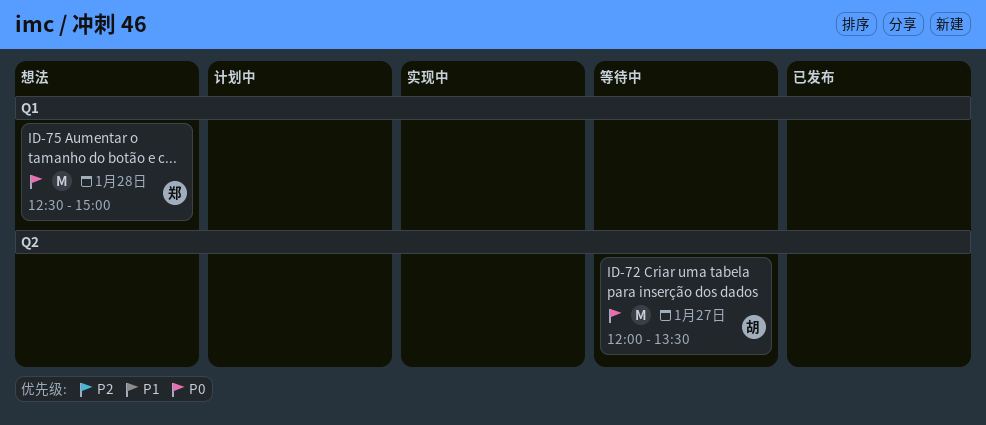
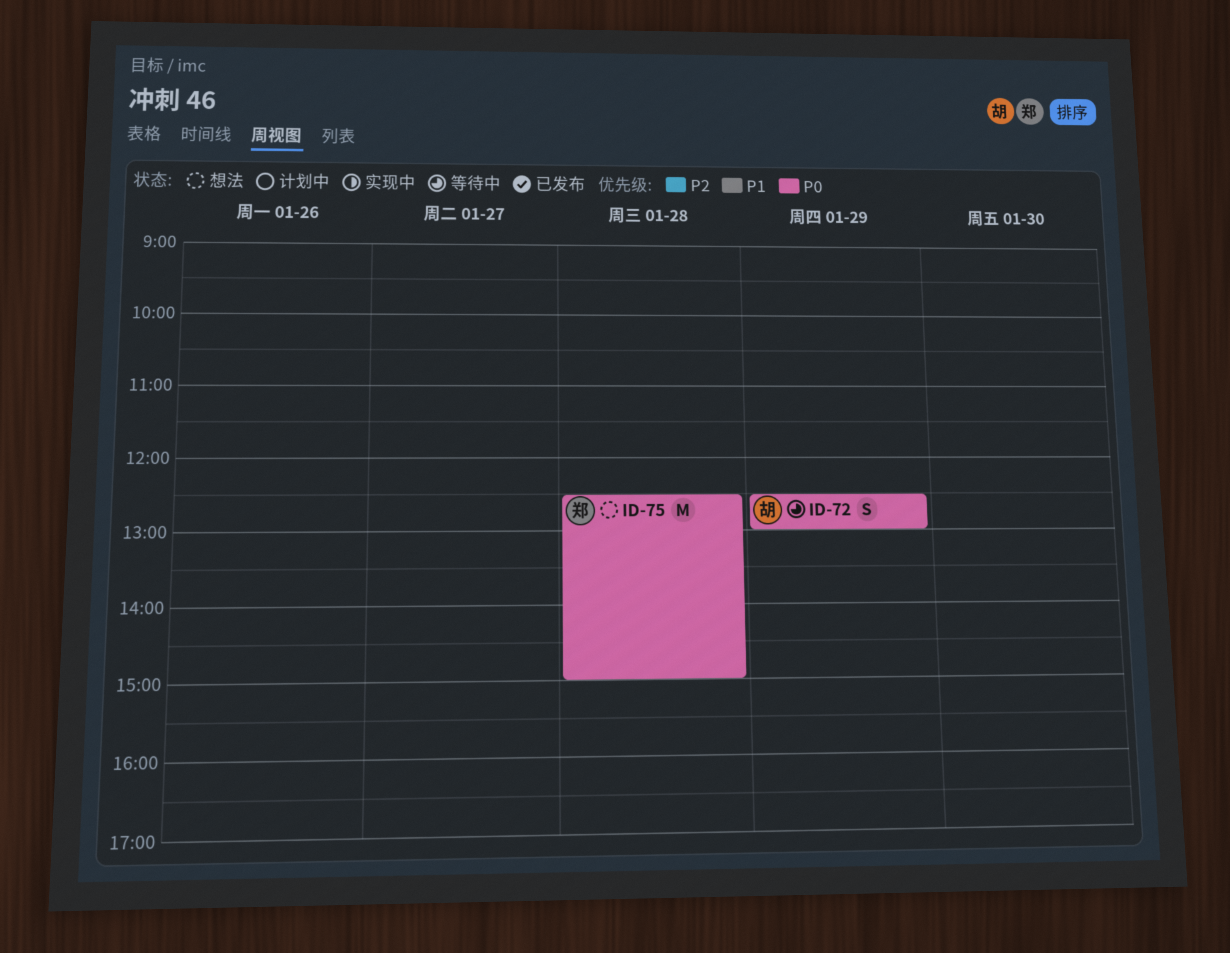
ID-72, estimate: M -> S
ID-72, day: Jan 27 -> Jan 29
ID-72, begins: 12:00 -> 12:30
ID-72, ends: 13:30 -> 13:00

